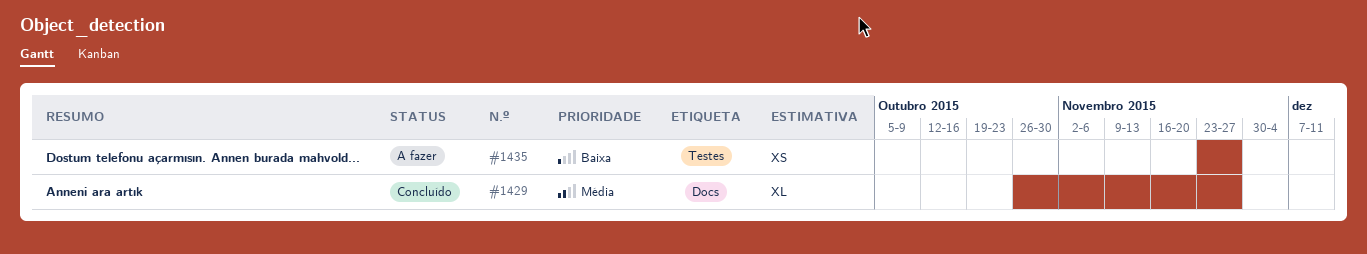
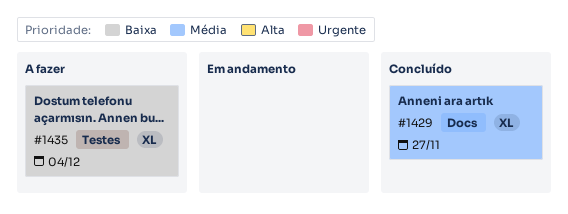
#1435, estimate: XS -> XL
#1435, due: Nov 27 -> Dec 4

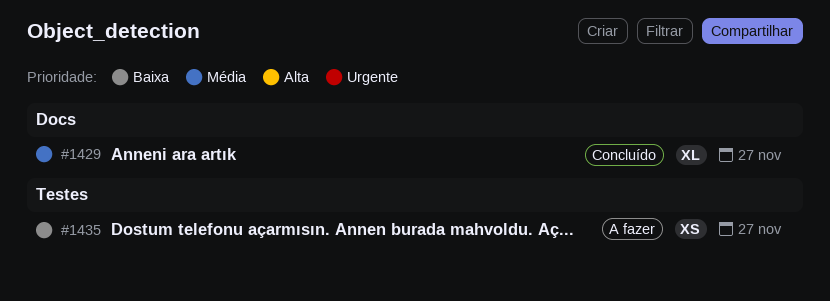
#1435, estimate: XL -> XS
#1435, due: Dec 4 -> Nov 27

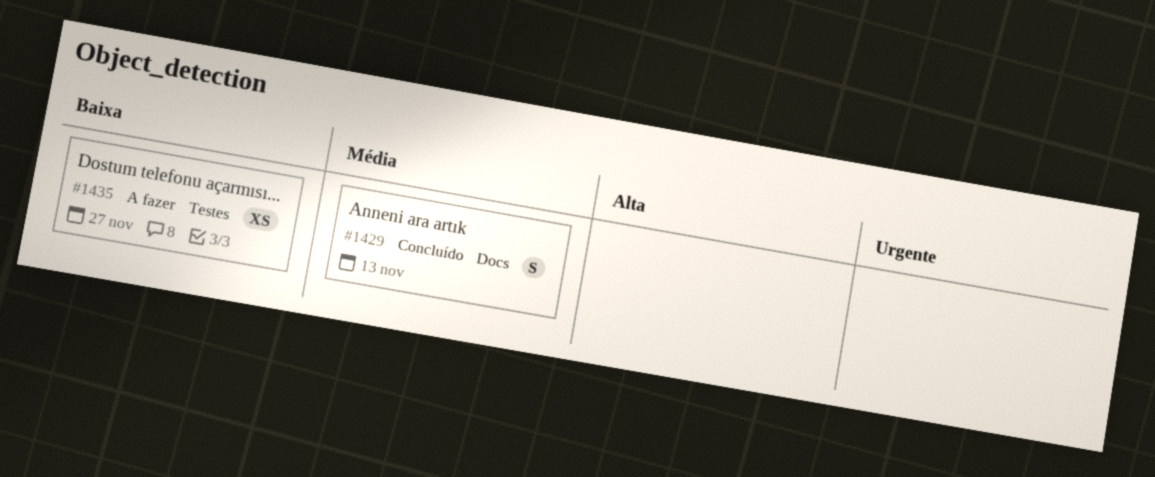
#1429, estimate: XL -> S
#1429, due: Nov 27 -> Nov 13

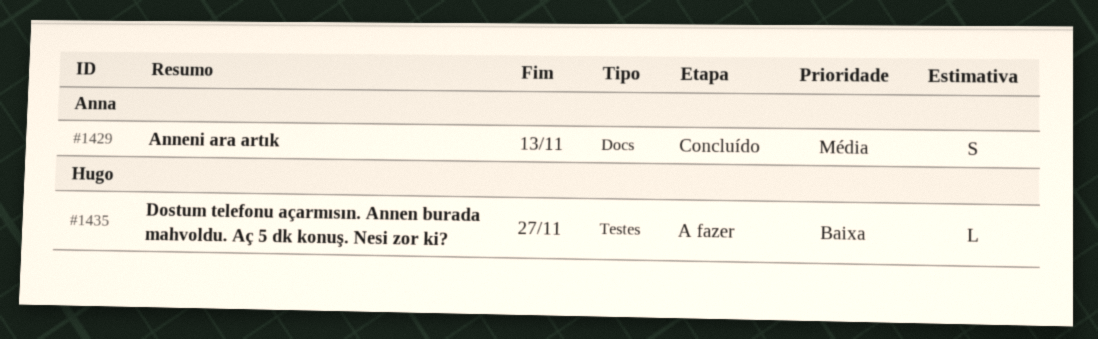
#1435, estimate: XS -> L

